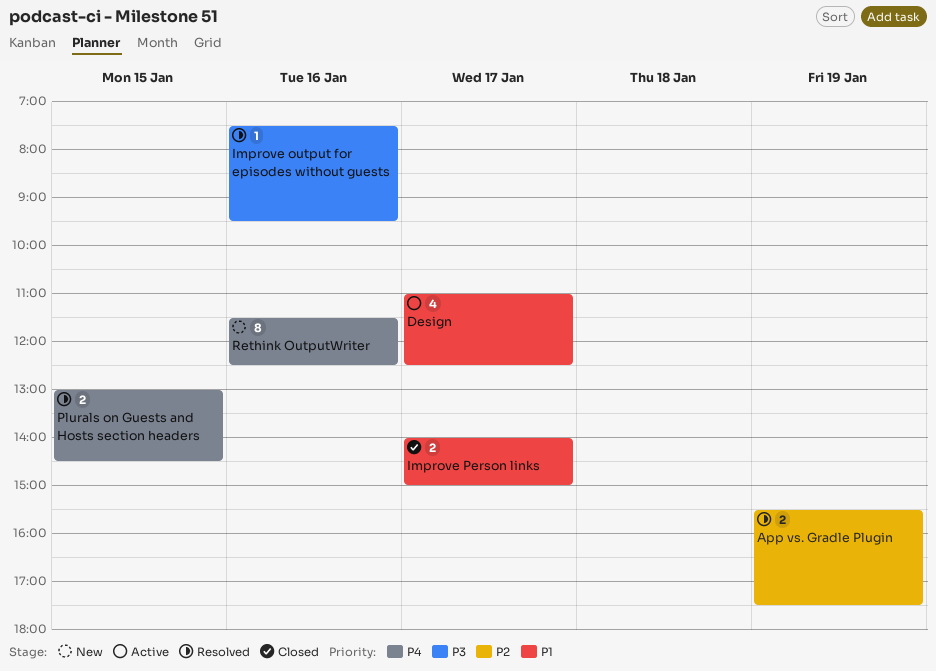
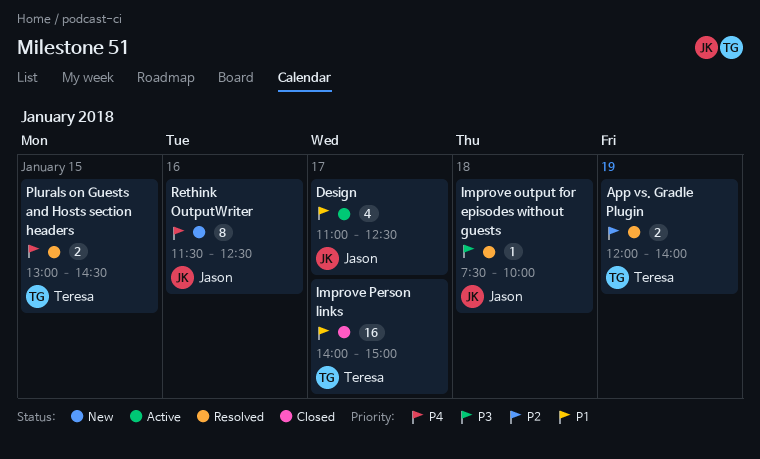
App vs. Gradle Plugin, begins: 15:30 -> 12:00
App vs. Gradle Plugin, ends: 17:30 -> 14:00
Improve output for episodes without guests, day: Jan 16 -> Jan 18
Improve output for episodes without guests, ends: 09:30 -> 10:00
Improve Person links, estimate: 2 -> 16

